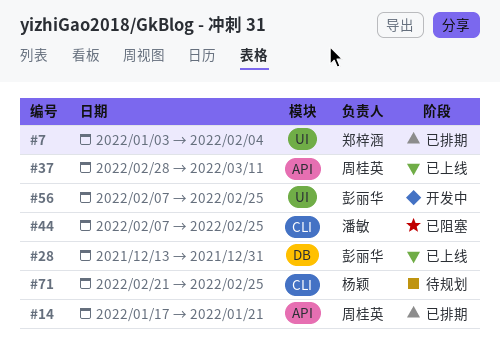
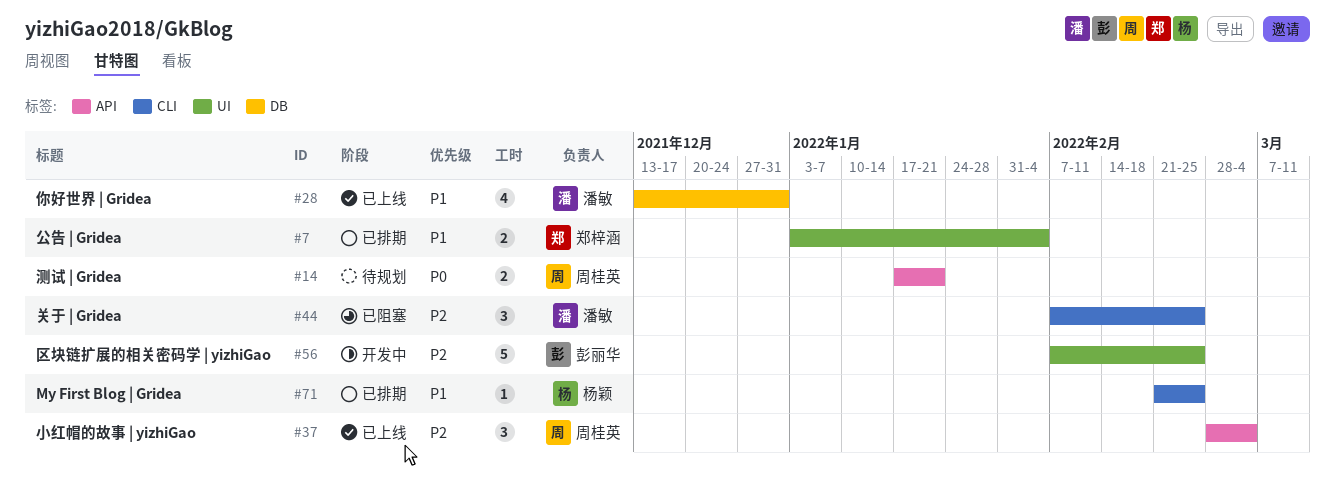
#14, status: 已排期 -> 待规划
#28, owner: 彭丽华 -> 潘敏
#37, due: Mar 11 -> Mar 4
#71, status: 待规划 -> 已排期

